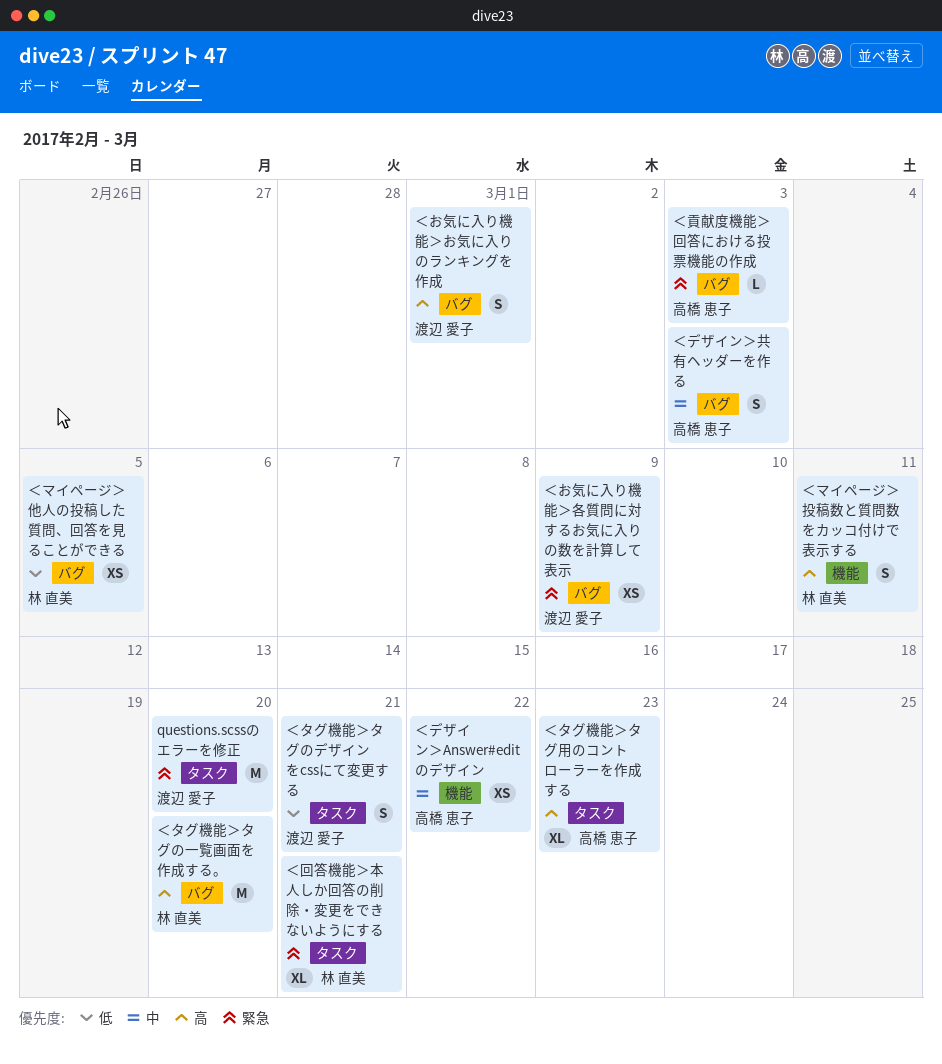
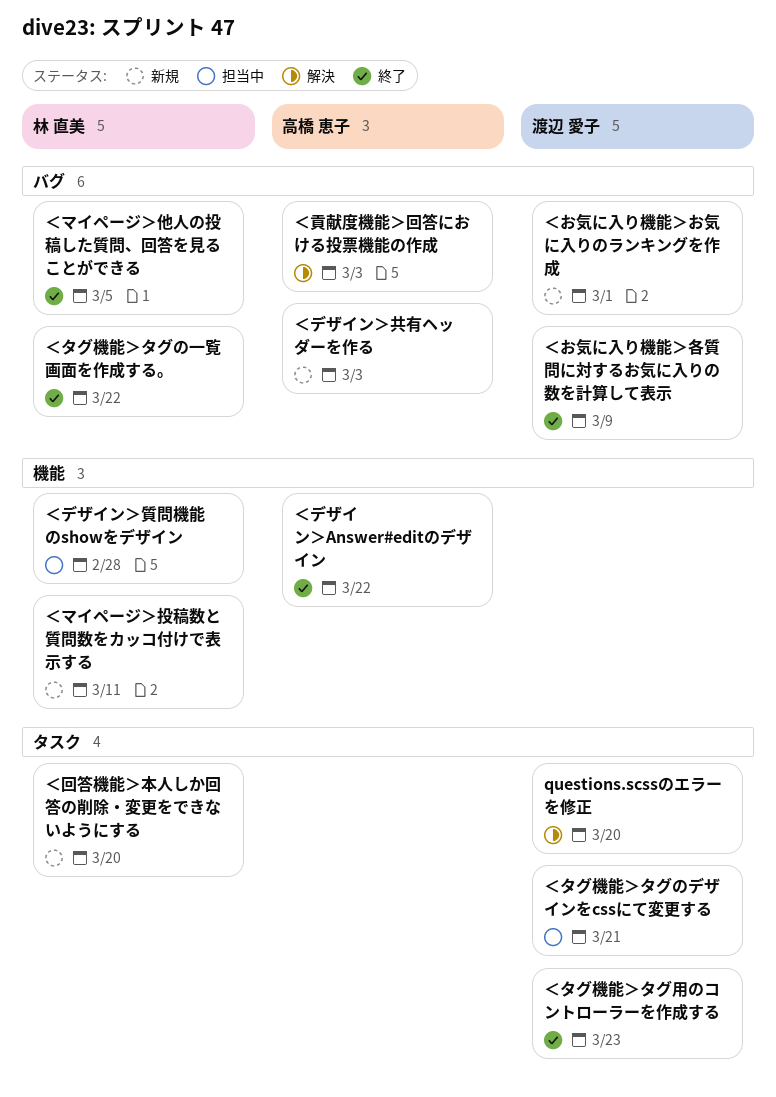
＜タグ機能＞タグの一覧画面を作成する。, due: Mar 20 -> Mar 22
＜タグ機能＞タグ用のコントローラーを作成する, owner: 高橋 恵子 -> 渡辺 愛子
＜デザイン＞質問機能のshowをデザイン: none -> present
＜回答機能＞本人しか回答の削除・変更をできないようにする, due: Mar 21 -> Mar 20

